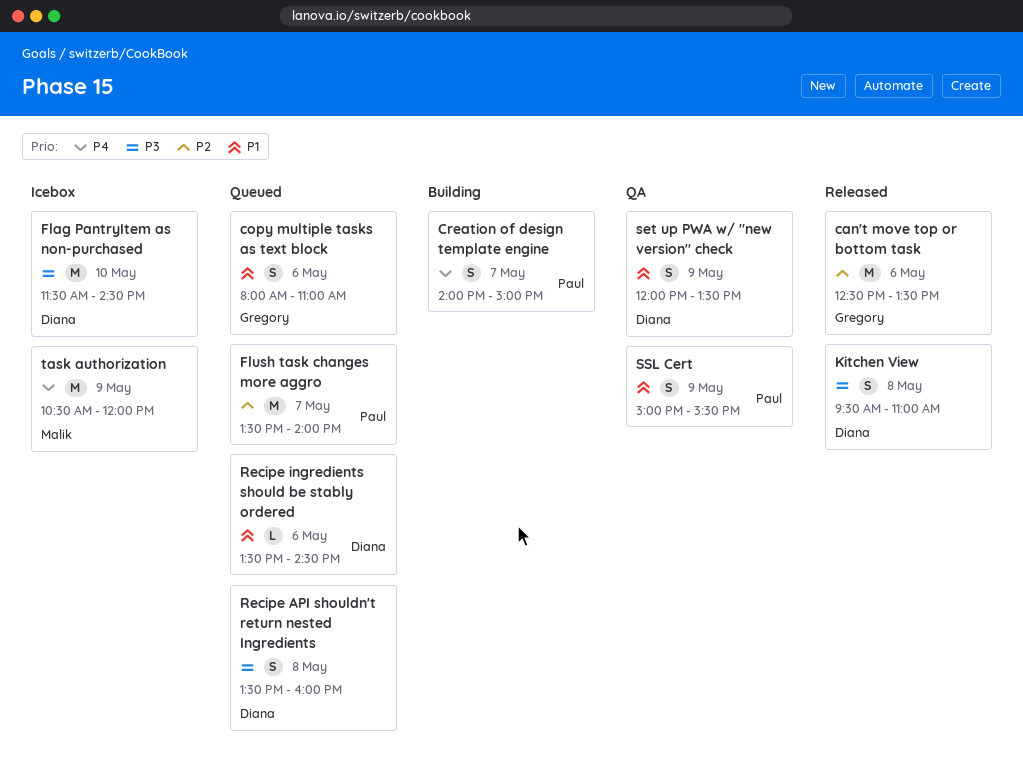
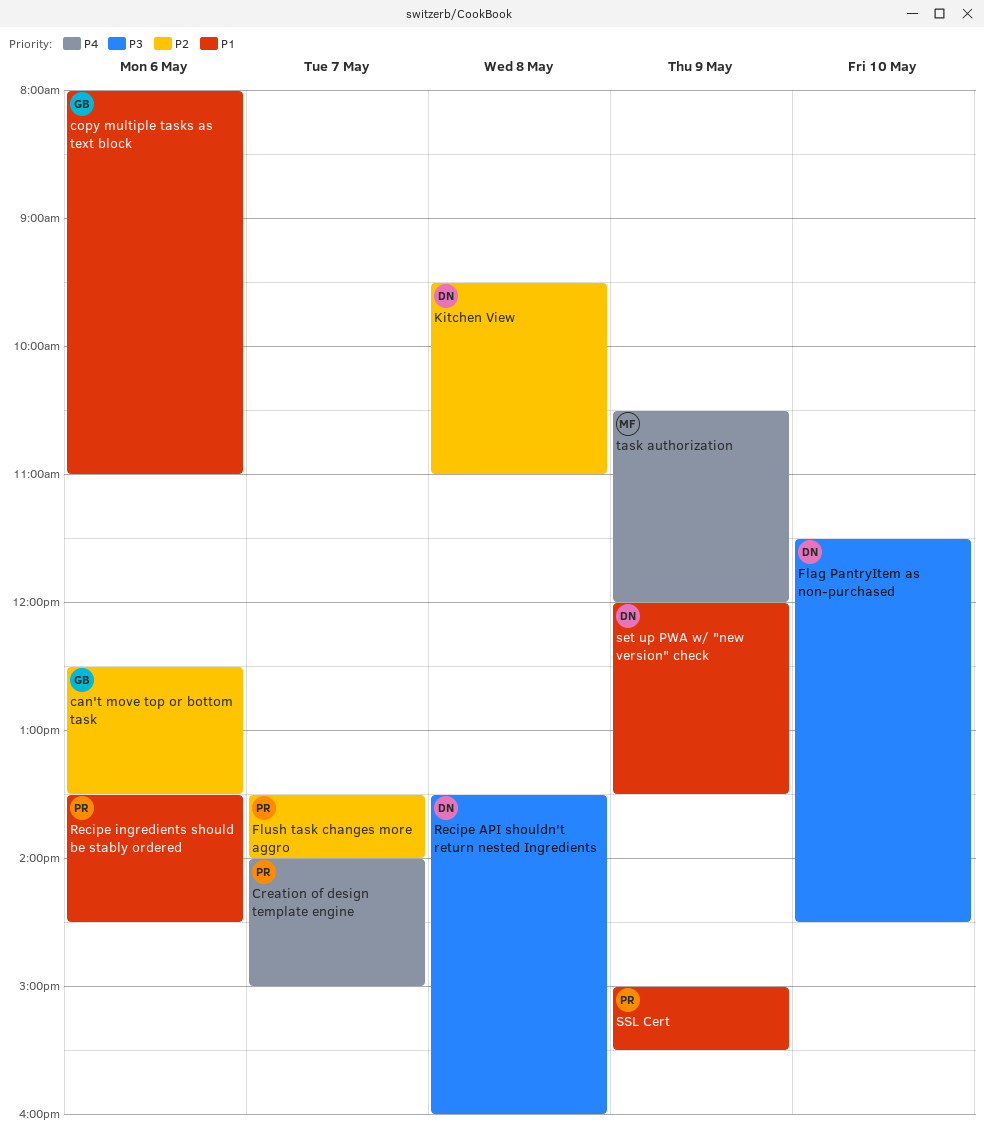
Kitchen View, priority: P3 -> P2
Recipe ingredients should be stably ordered, owner: Diana -> Paul

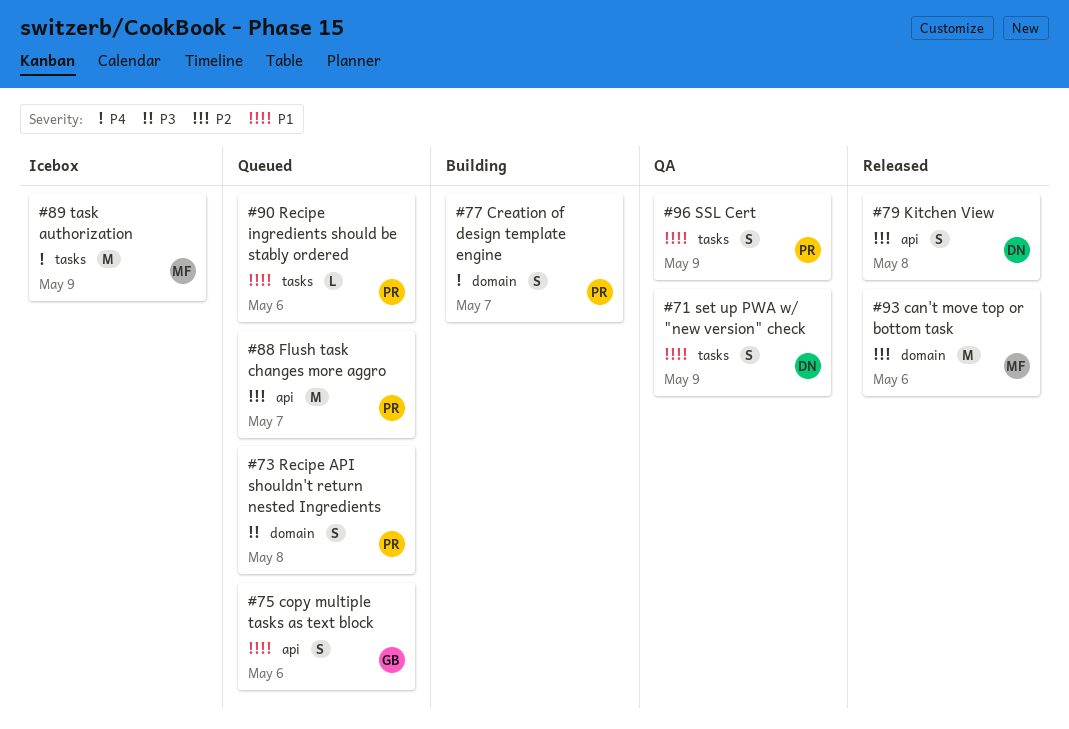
can't move top or bottom task, owner: GB -> MF
Flag PantryItem as non-purchased: present -> none
Recipe API shouldn't return nested Ingredients, owner: DN -> PR

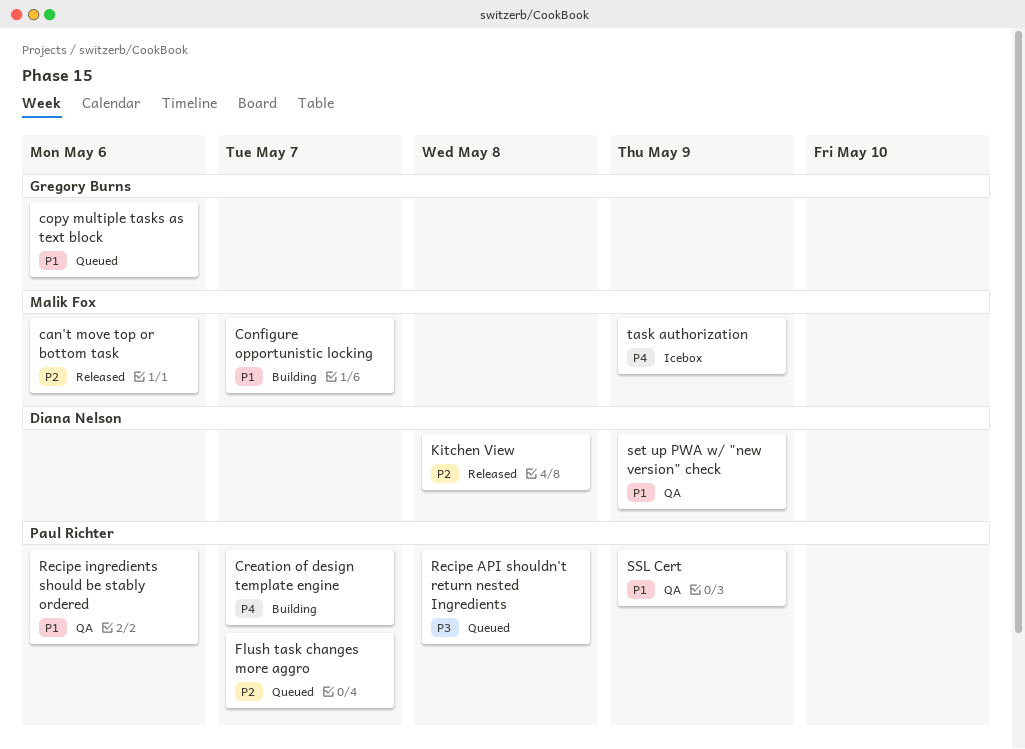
Configure opportunistic locking: none -> present
Recipe ingredients should be stably ordered, status: Queued -> QA

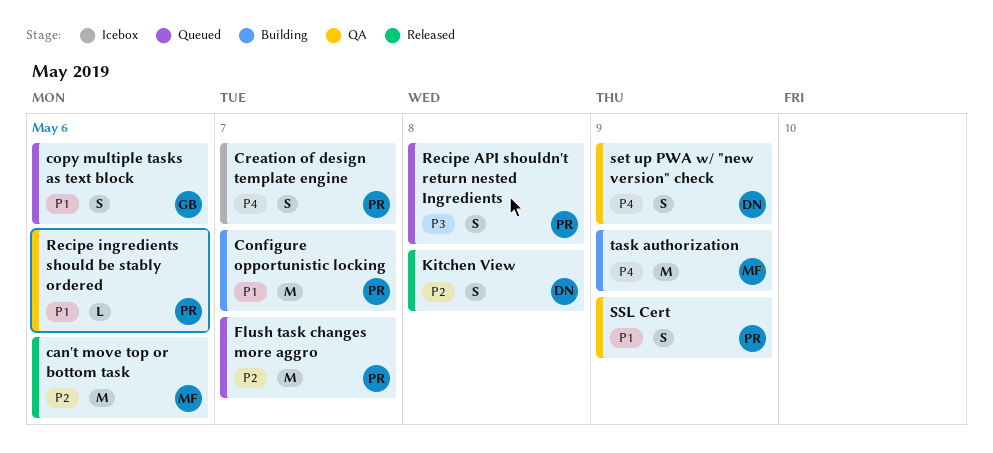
Configure opportunistic locking, owner: Malik Fox -> Paul Richter
Creation of design template engine, status: Building -> Icebox
set up PWA w/ "new version" check, priority: P1 -> P4
task authorization, status: Icebox -> Building

